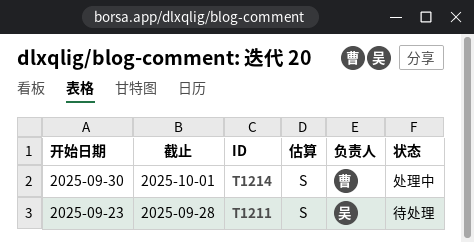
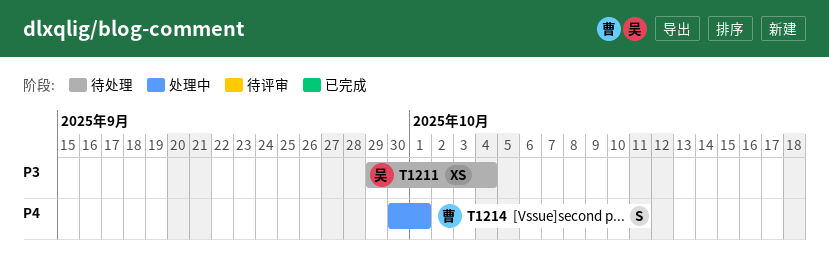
T1211, estimate: S -> XS
T1211, start: Sep 23 -> Sep 29
T1211, due: Sep 28 -> Oct 4

